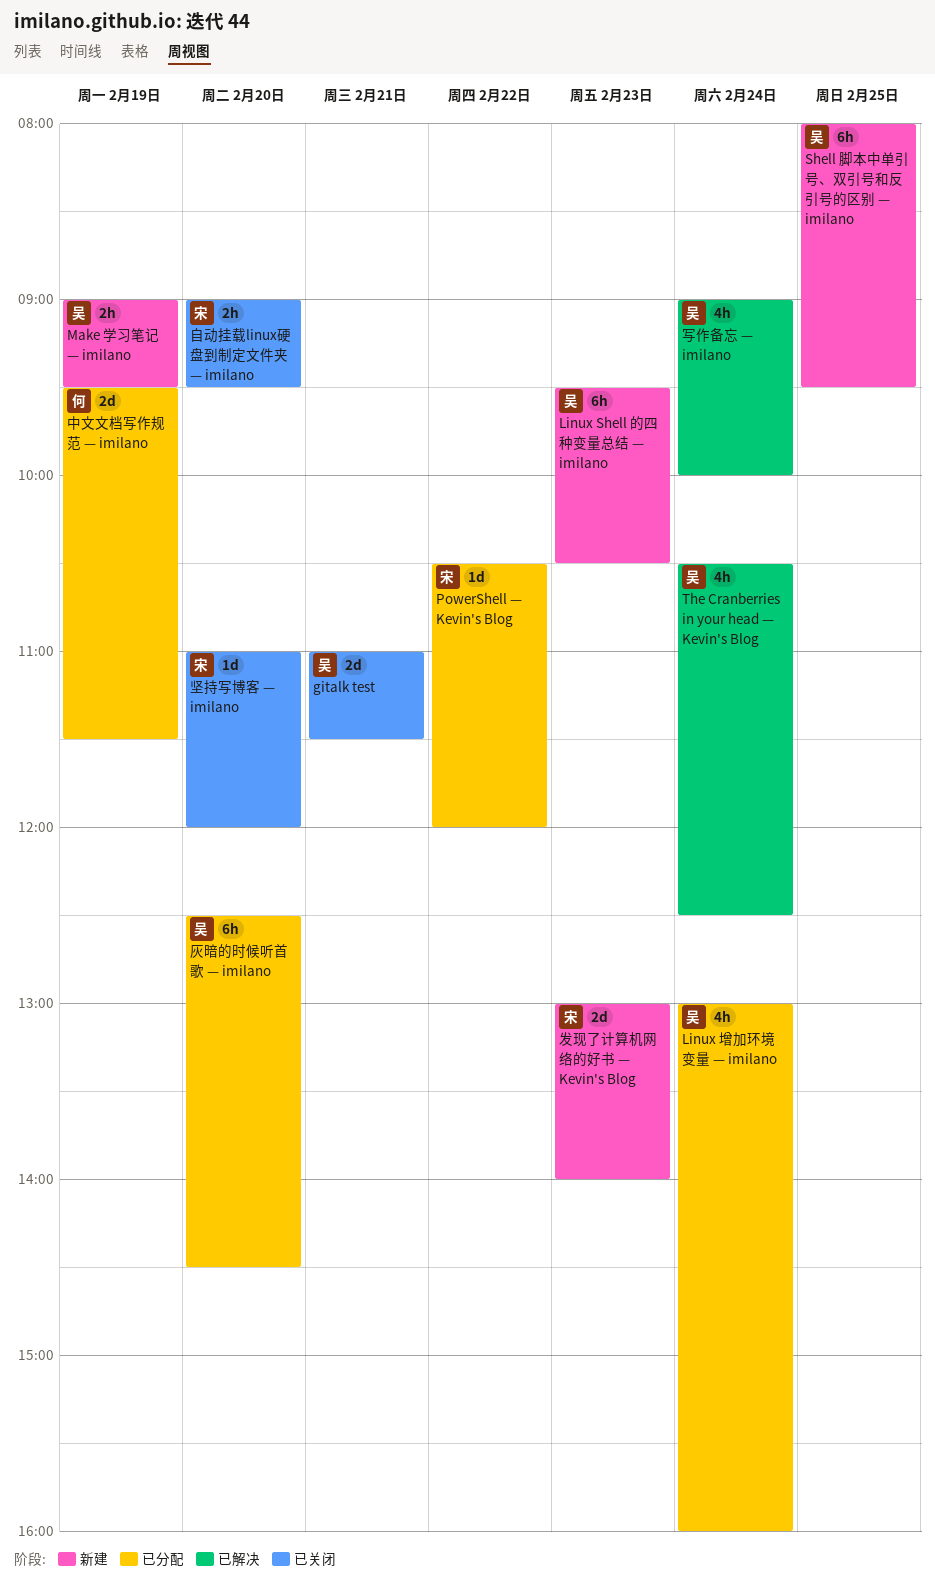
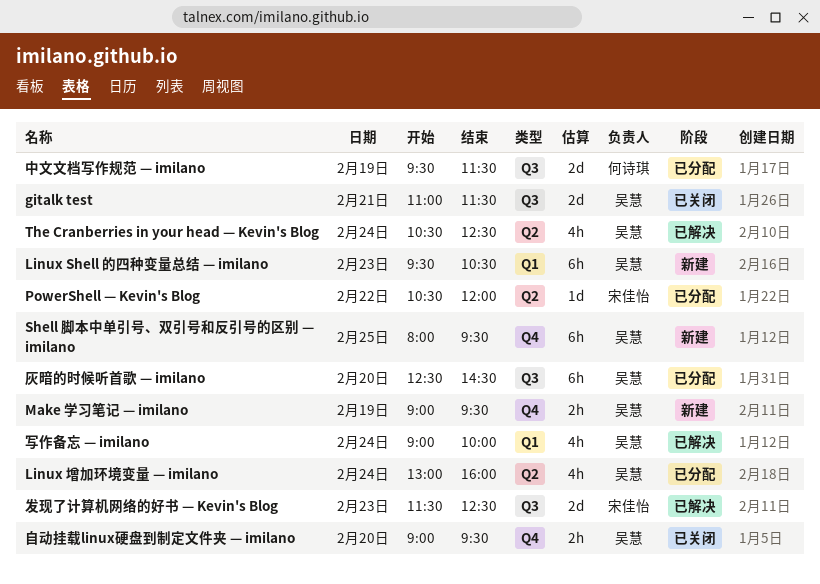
发现了计算机网络的好书 — Kevin's Blog, status: 新建 -> 已解决
发现了计算机网络的好书 — Kevin's Blog, begins: 13:00 -> 11:30
发现了计算机网络的好书 — Kevin's Blog, ends: 14:00 -> 12:30
坚持写博客 — imilano: present -> none
自动挂载linux硬盘到制定文件夹 — imilano, owner: 宋佳怡 -> 吴慧

